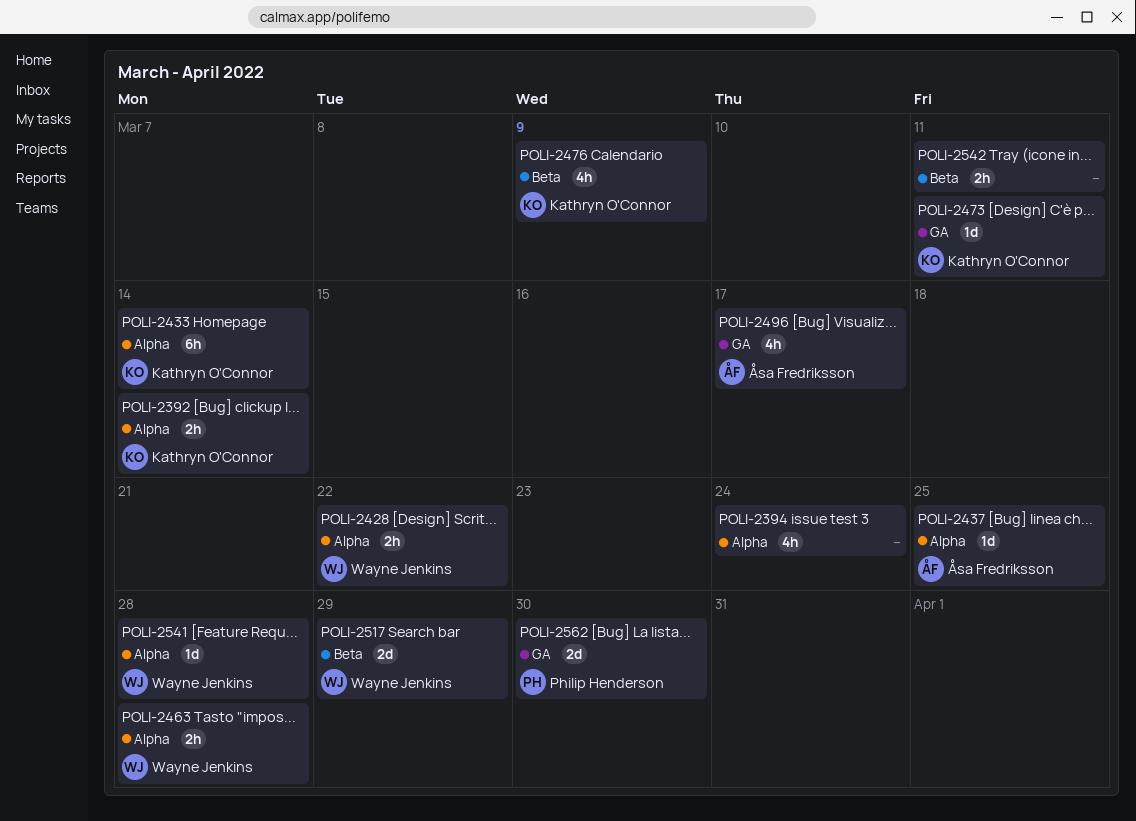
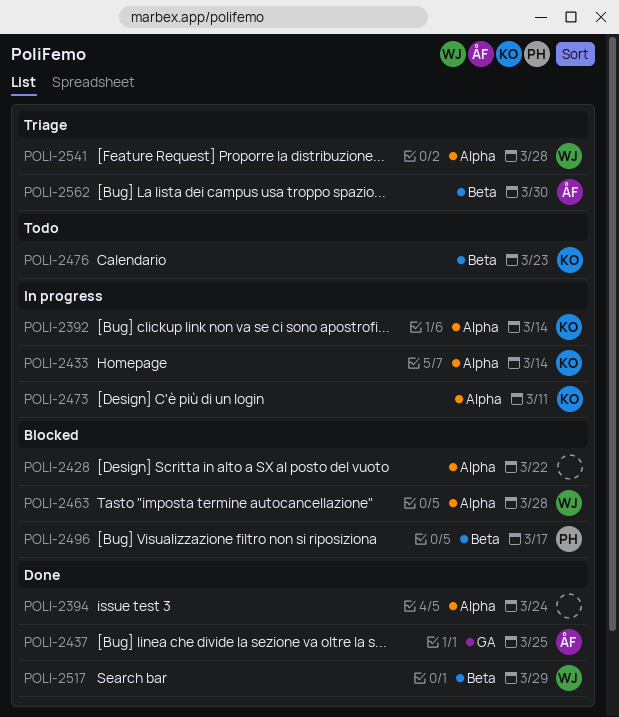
POLI-2428, owner: Wayne Jenkins -> none
POLI-2437, label: Alpha -> GA
POLI-2473, label: GA -> Alpha
POLI-2476, due: Mar 9 -> Mar 23
POLI-2496, owner: Åsa Fredriksson -> Philip Henderson
POLI-2496, label: GA -> Beta
POLI-2542: present -> none
POLI-2562, owner: Philip Henderson -> Åsa Fredriksson
POLI-2562, label: GA -> Beta

